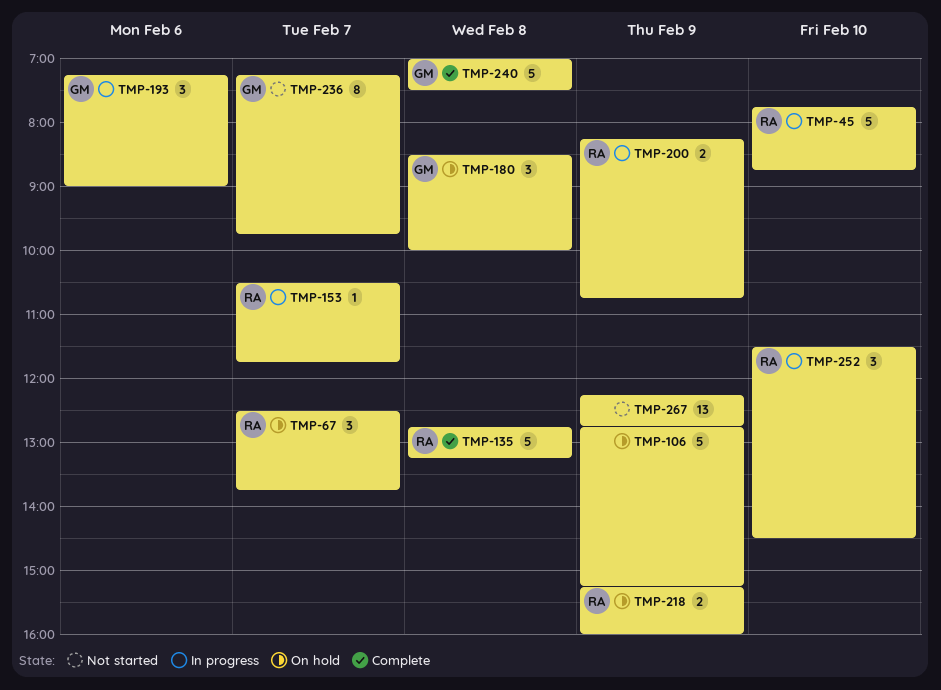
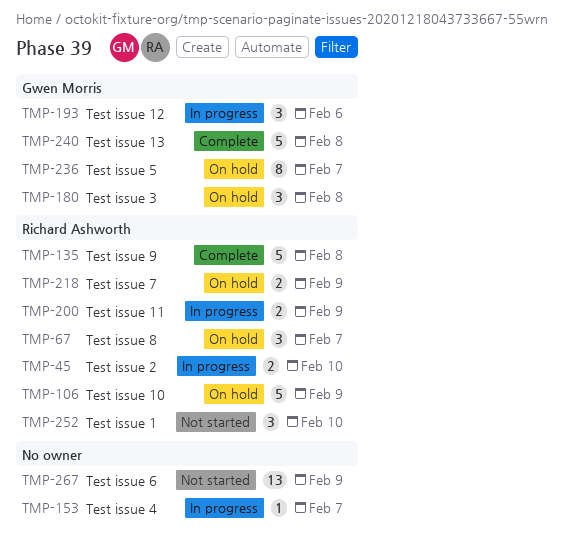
TMP-45, estimate: 5 -> 2
TMP-106, owner: none -> Richard Ashworth
TMP-153, owner: Richard Ashworth -> none
TMP-236, status: Not started -> On hold
TMP-252, status: In progress -> Not started

